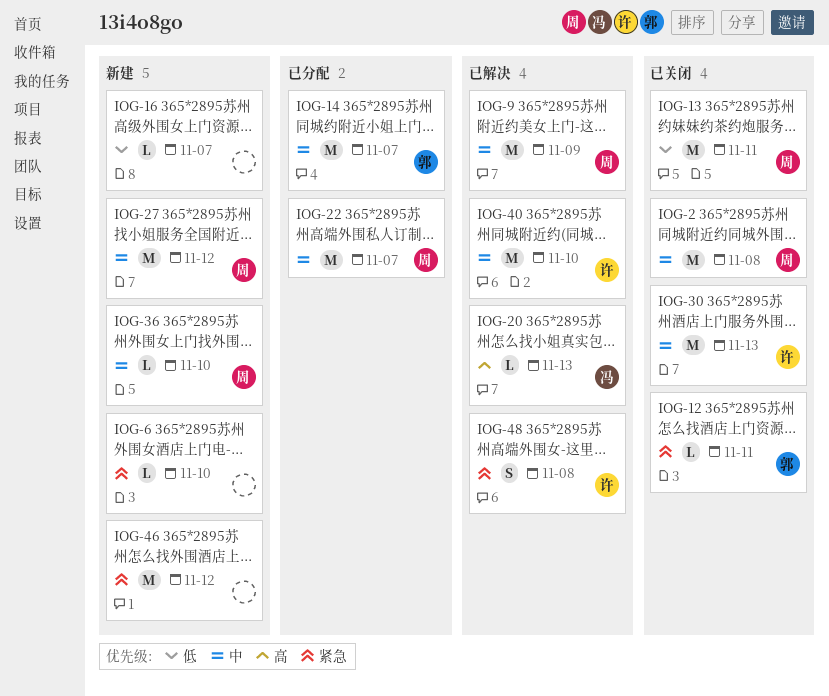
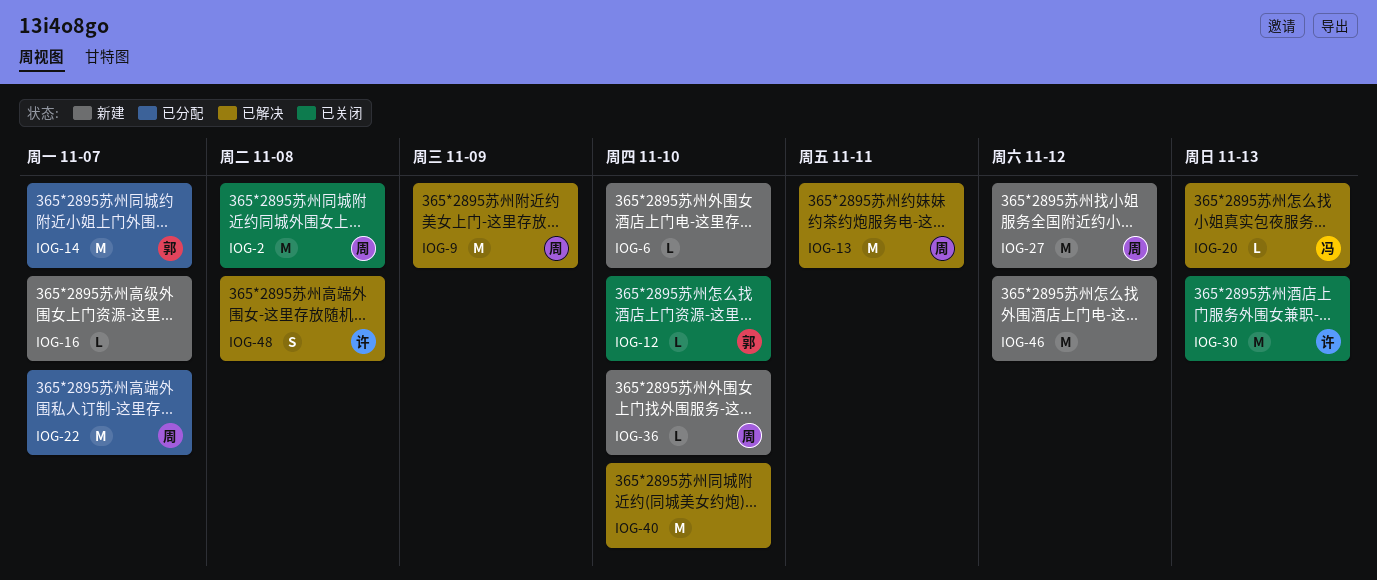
IOG-12, due: Nov 11 -> Nov 10
IOG-13, status: 已关闭 -> 已解决
IOG-40, owner: 许 -> none

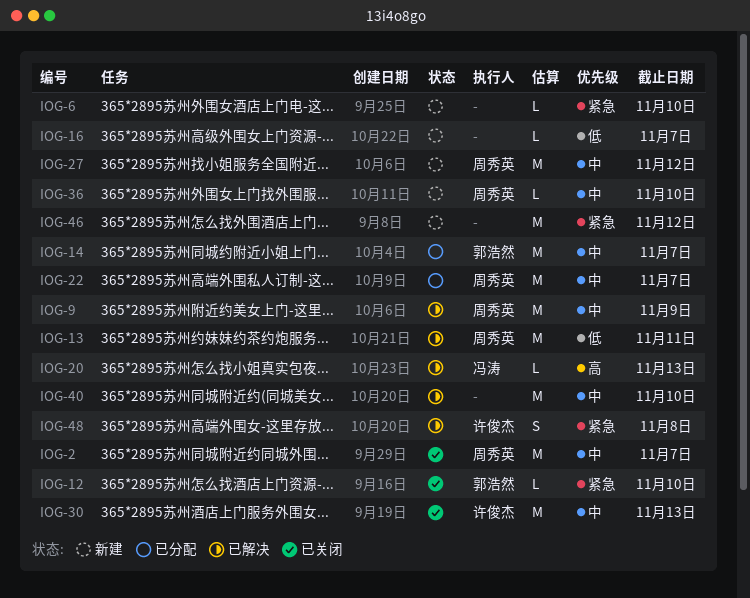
IOG-2, due: Nov 8 -> Nov 7

